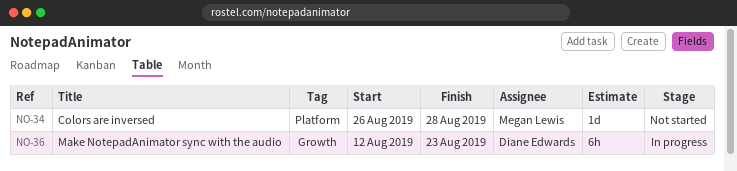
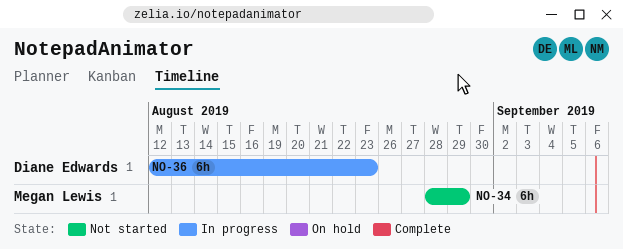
NO-34, estimate: 1d -> 6h
NO-34, start: Aug 26 -> Aug 28
NO-34, due: Aug 28 -> Aug 29

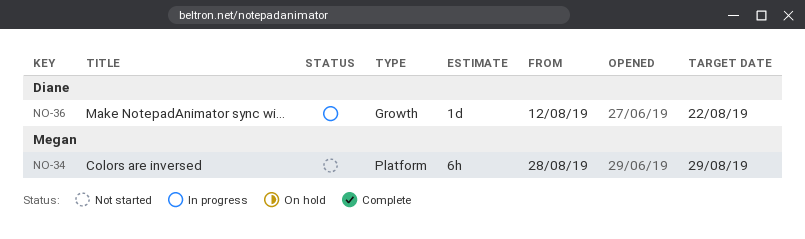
NO-36, estimate: 6h -> 1d
NO-36, due: Aug 23 -> Aug 22

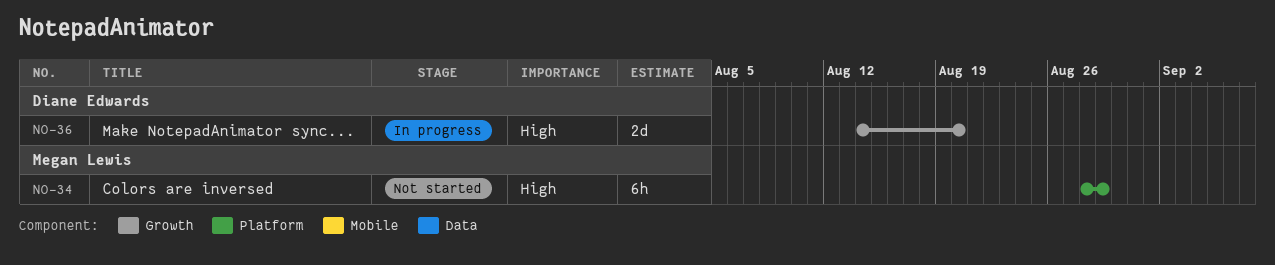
NO-36, estimate: 1d -> 2d
NO-36, start: Aug 12 -> Aug 14
NO-36, due: Aug 22 -> Aug 20

